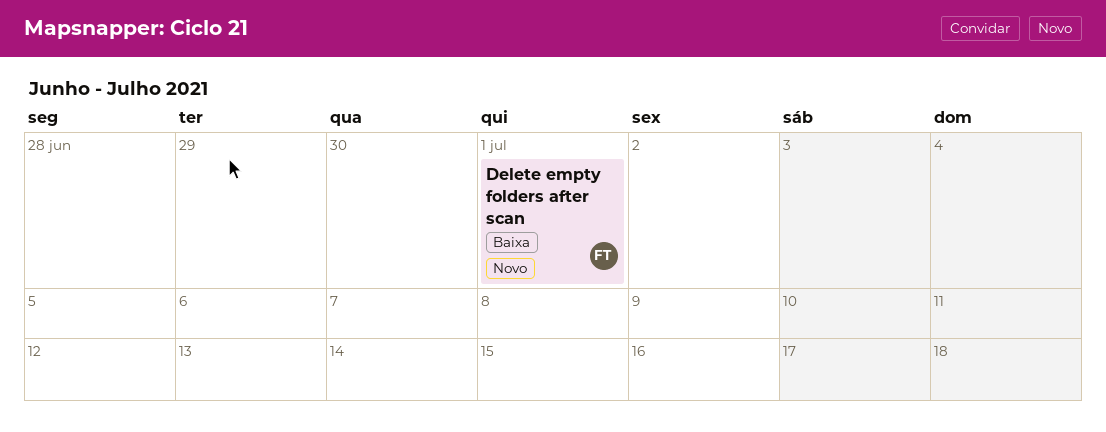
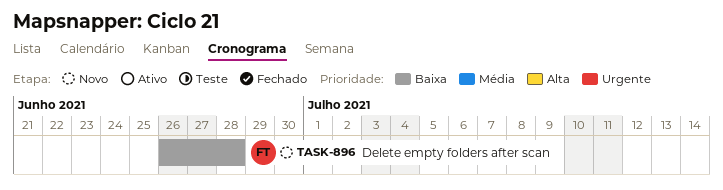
Delete empty folders after scan, due: Jul 1 -> Jun 28

